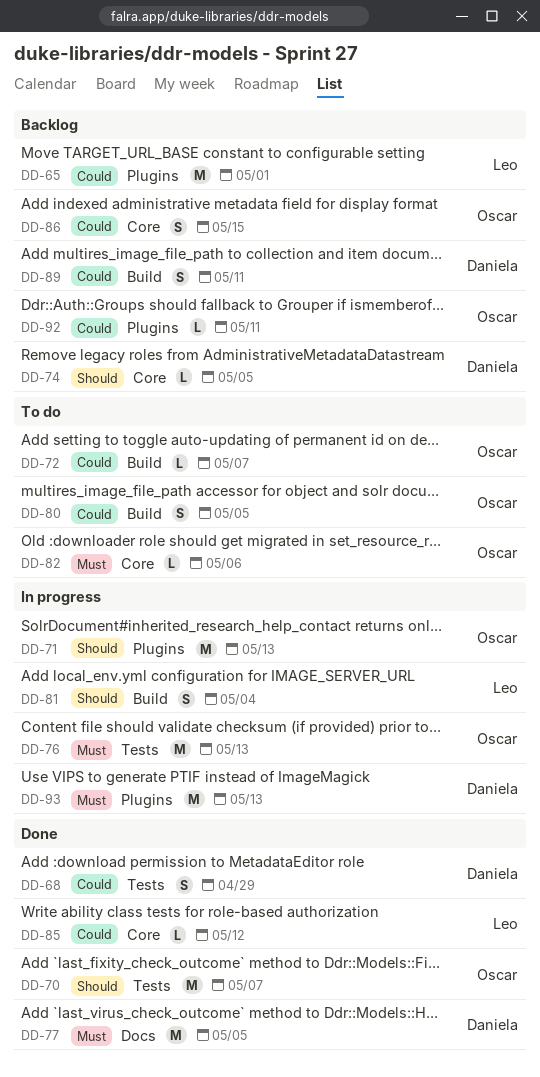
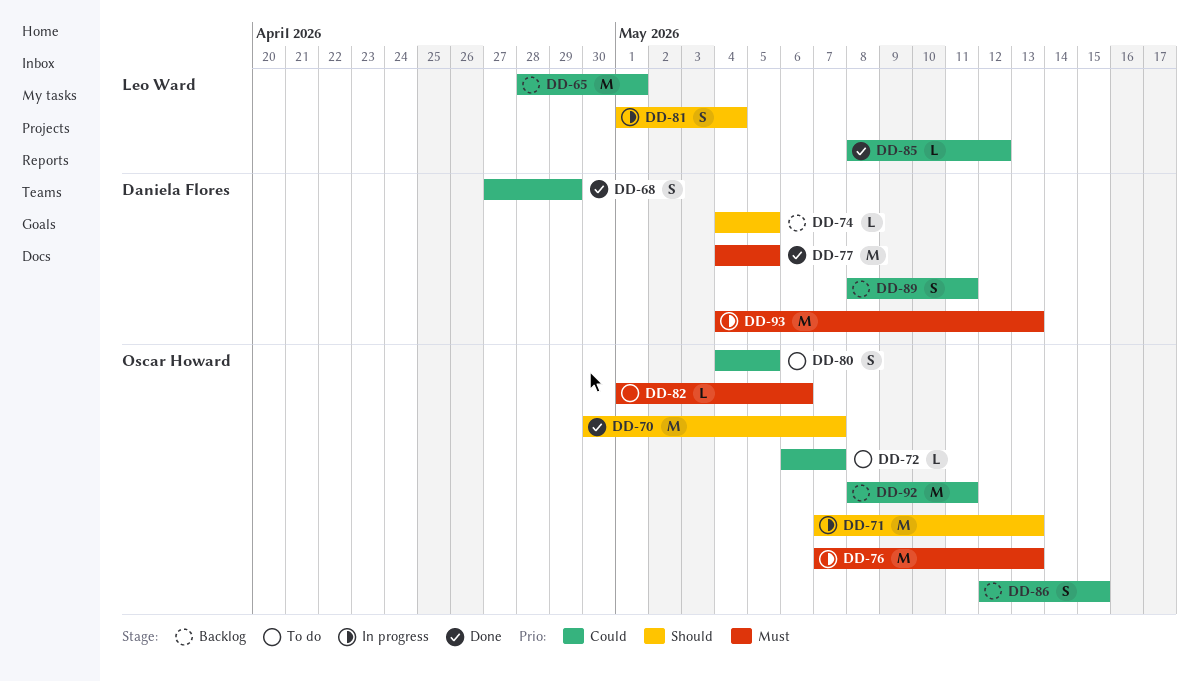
DD-92, estimate: L -> M

